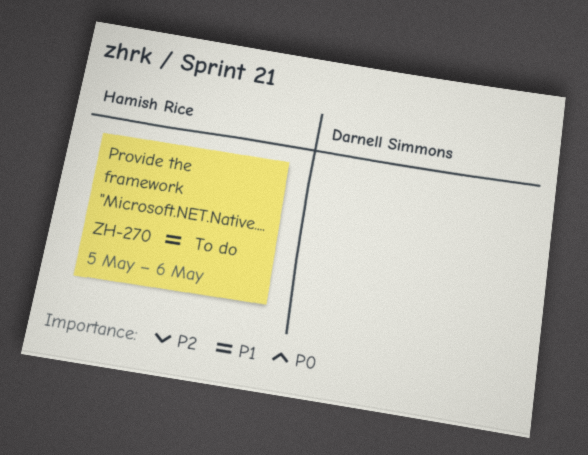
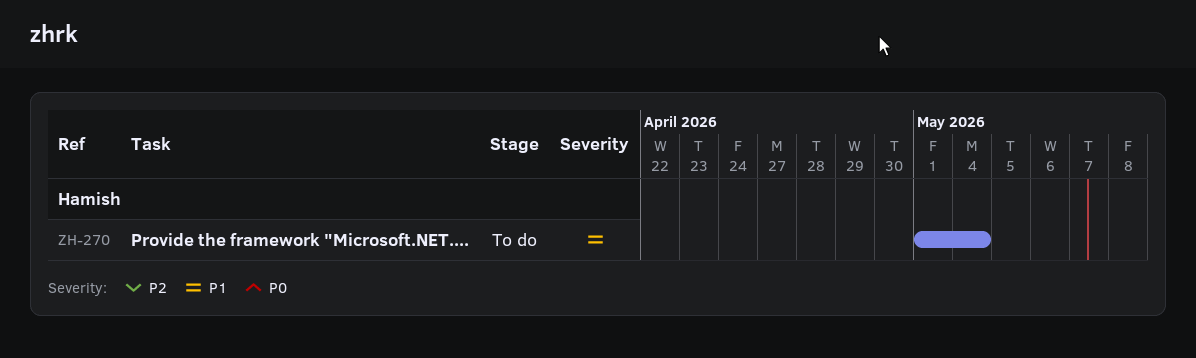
ZH-270, start: May 5 -> May 1
ZH-270, due: May 6 -> May 4

